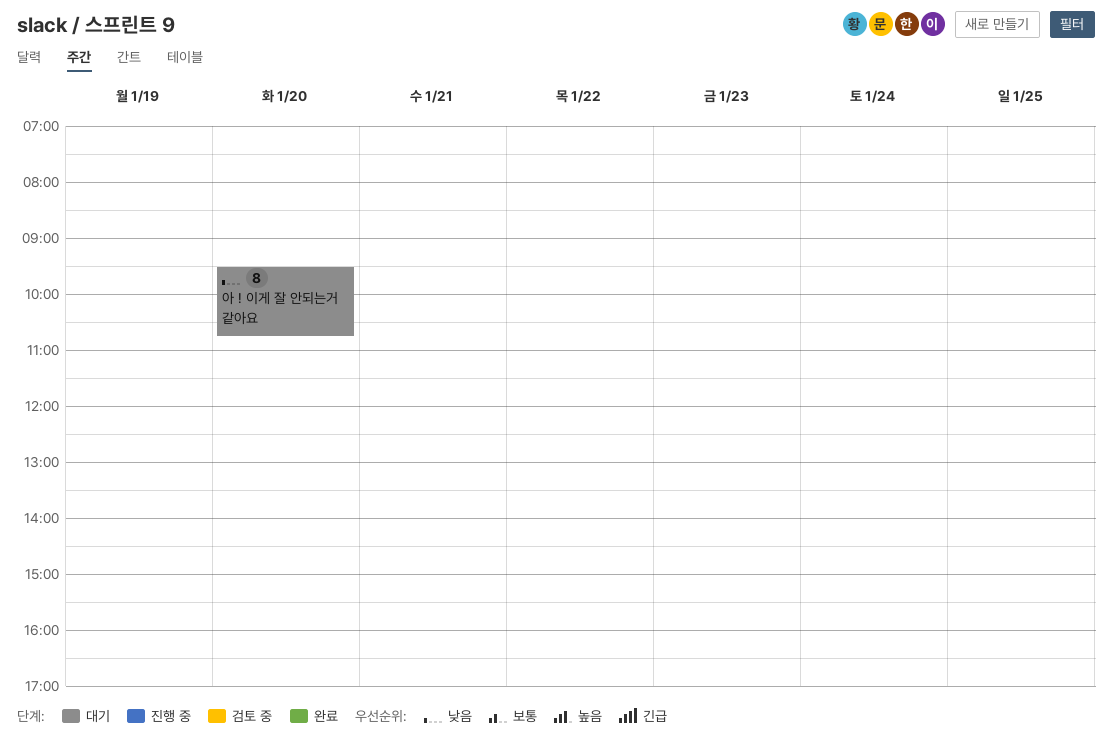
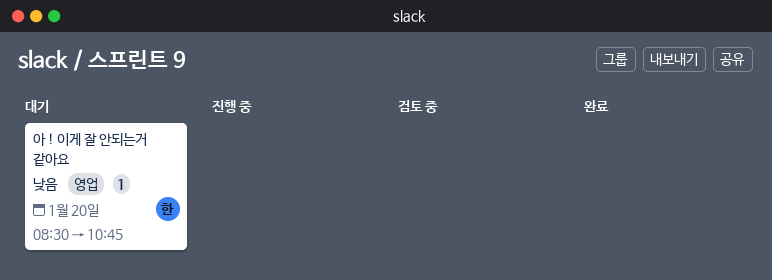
아 ! 이게 잘 안되는거 같아요, estimate: 8 -> 1
아 ! 이게 잘 안되는거 같아요, begins: 09:30 -> 08:30

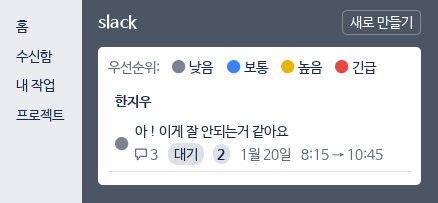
아 ! 이게 잘 안되는거 같아요, estimate: 1 -> 2
아 ! 이게 잘 안되는거 같아요, begins: 08:30 -> 08:15

